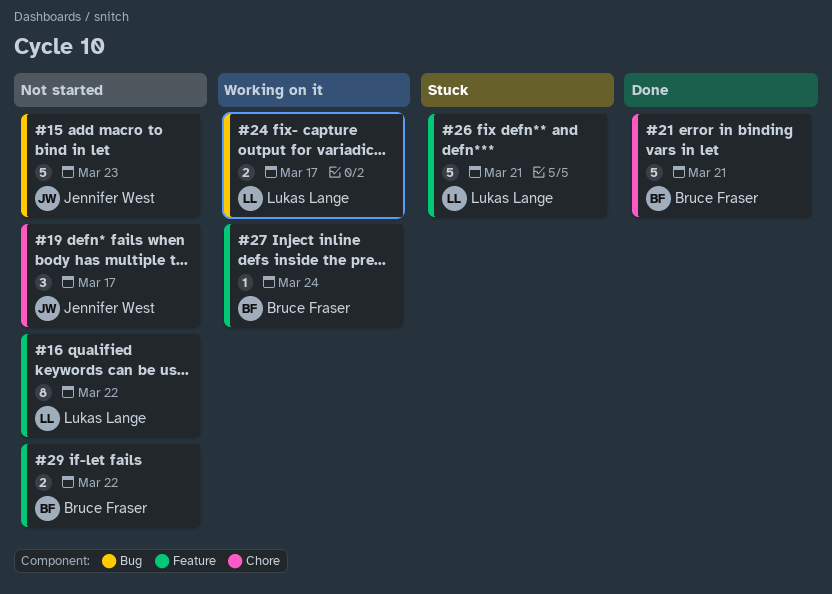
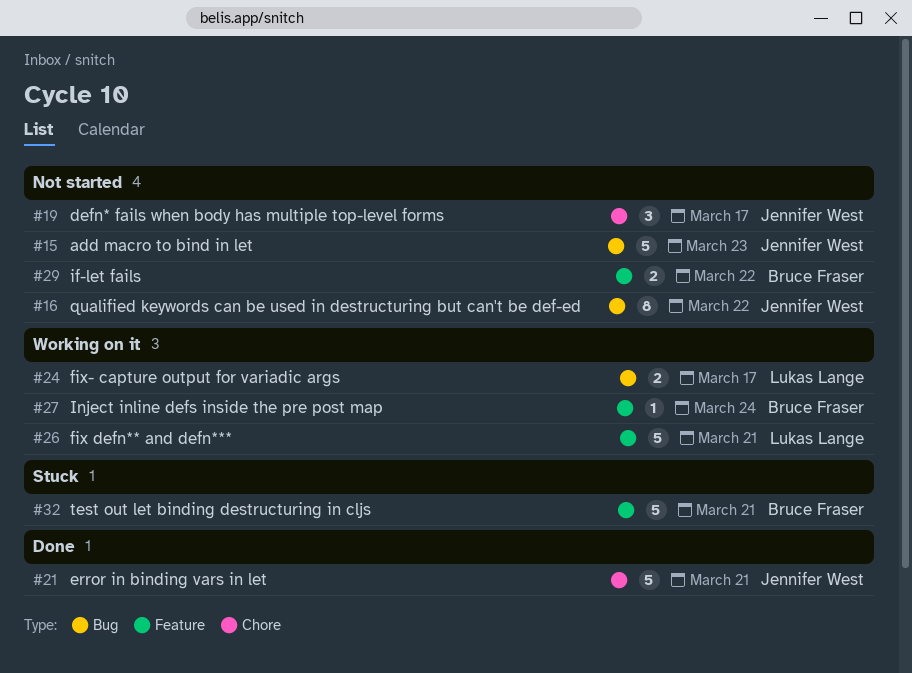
#16, owner: Lukas Lange -> Jennifer West
#16, label: Feature -> Bug
#21, owner: Bruce Fraser -> Jennifer West
#26, status: Stuck -> Working on it
#32: none -> present

